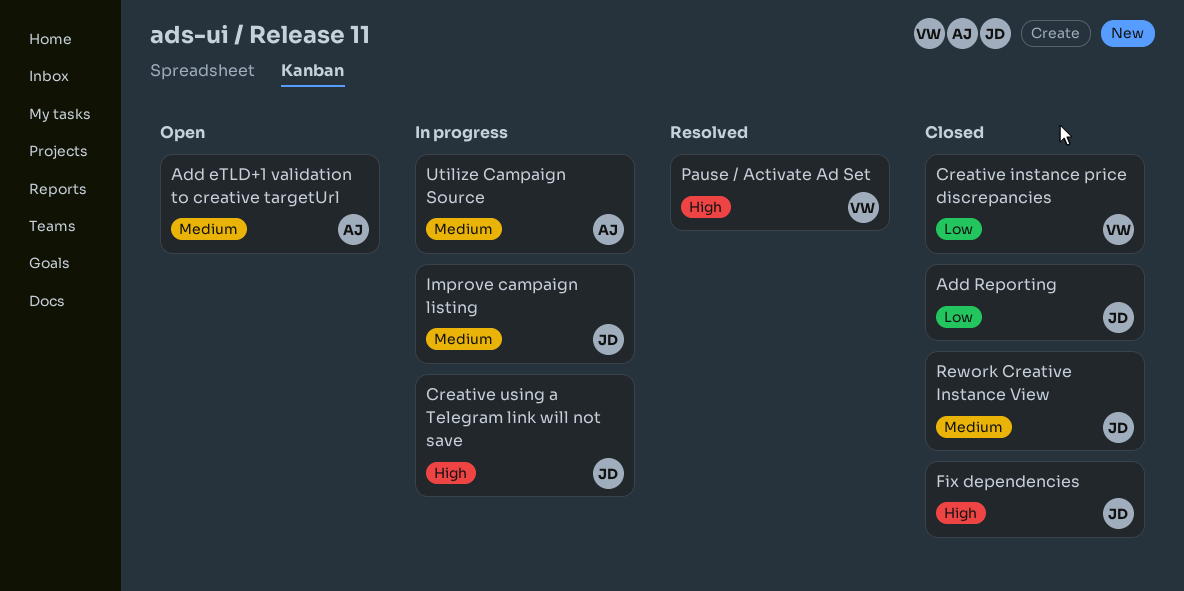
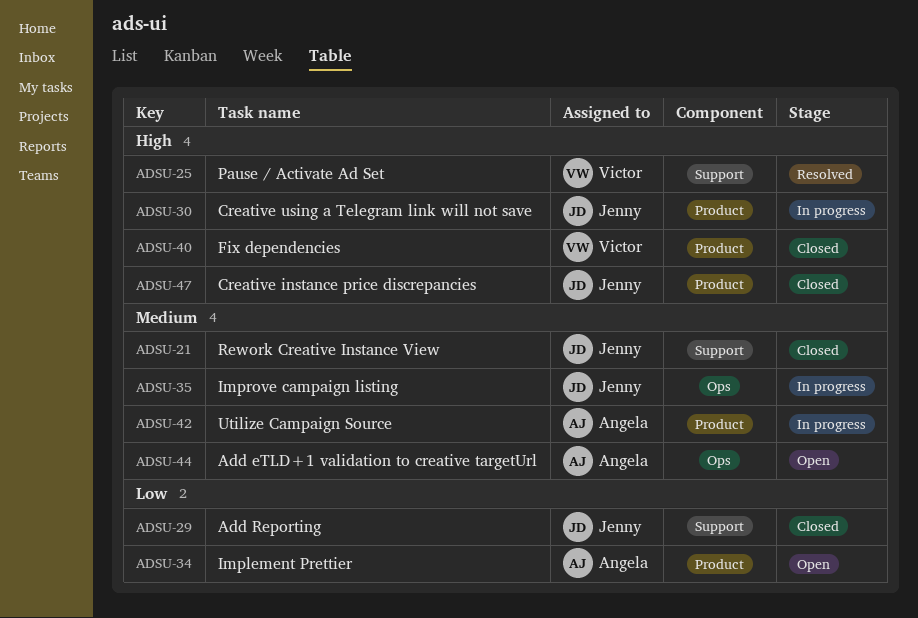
Creative instance price discrepancies, owner: Victor -> Jenny
Creative instance price discrepancies, priority: Low -> High
Fix dependencies, owner: Jenny -> Victor
Implement Prettier: none -> present

